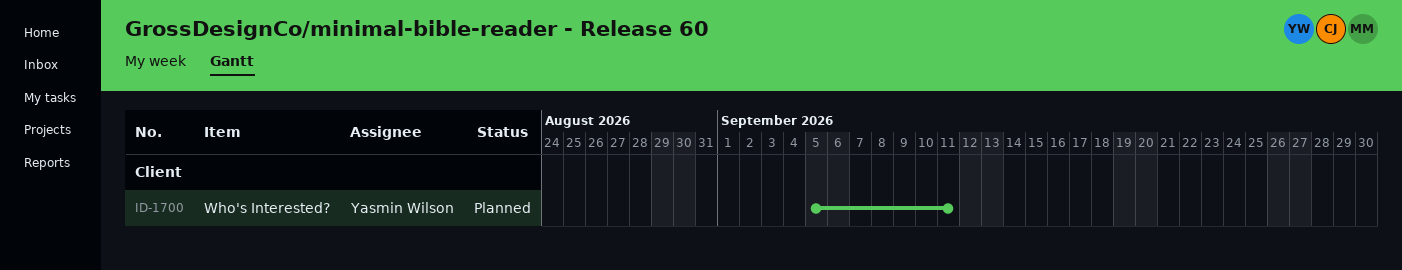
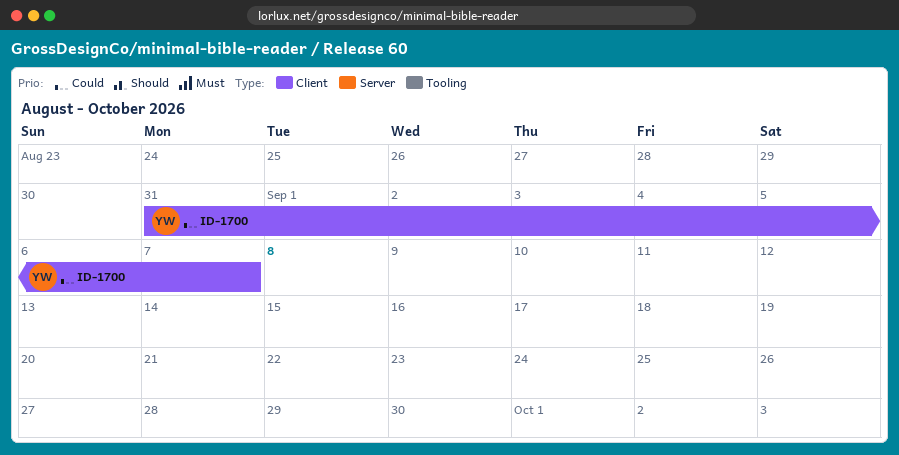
ID-1700, start: Sep 5 -> Aug 31
ID-1700, due: Sep 11 -> Sep 7

